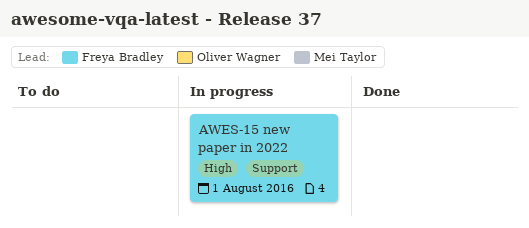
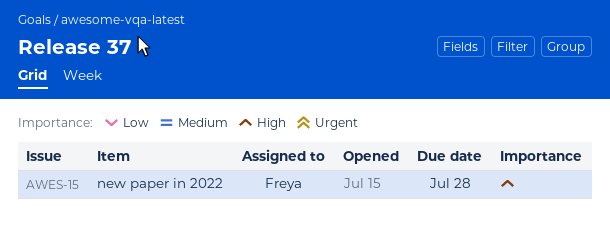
AWES-15, due: Aug 1 -> Jul 28

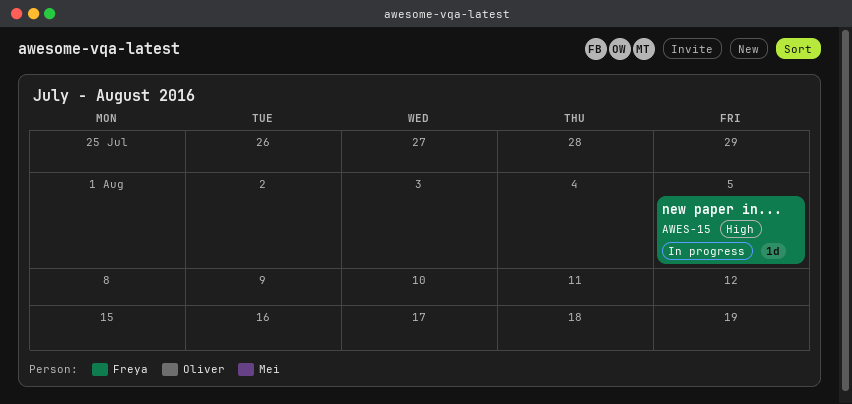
AWES-15, due: Jul 28 -> Aug 5

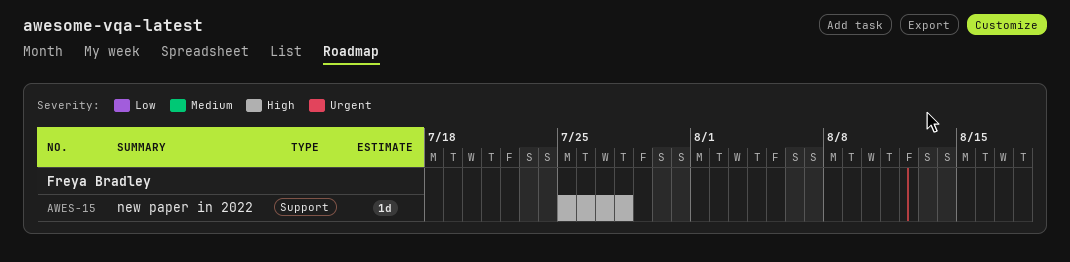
AWES-15, due: Aug 5 -> Jul 28

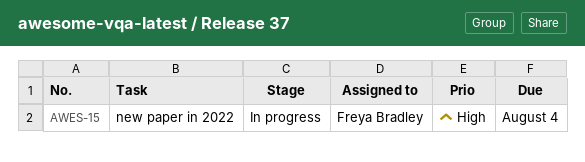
AWES-15, due: Jul 28 -> Aug 4

